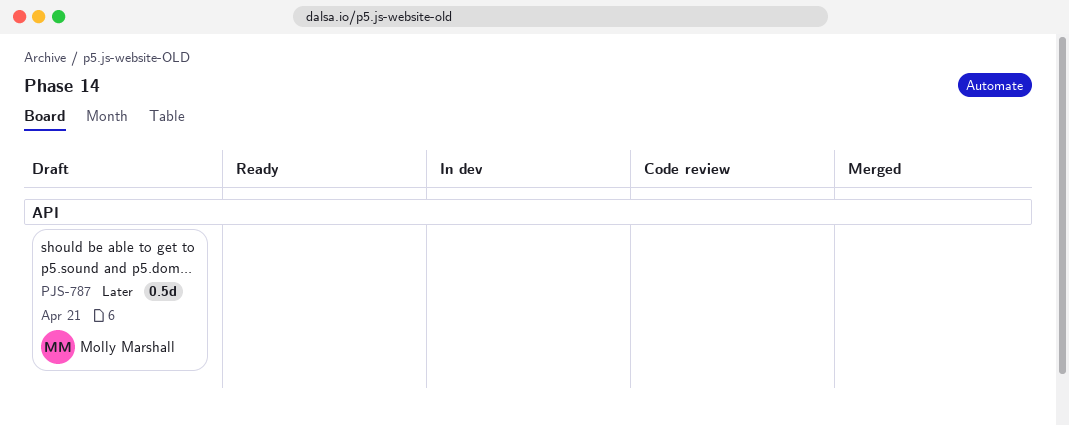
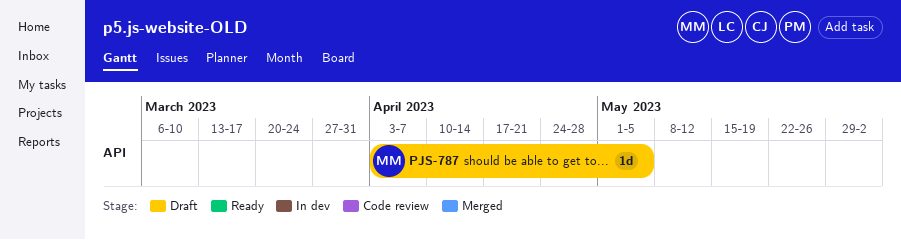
PJS-787, estimate: 0.5d -> 1d
PJS-787, due: Apr 21 -> May 5

